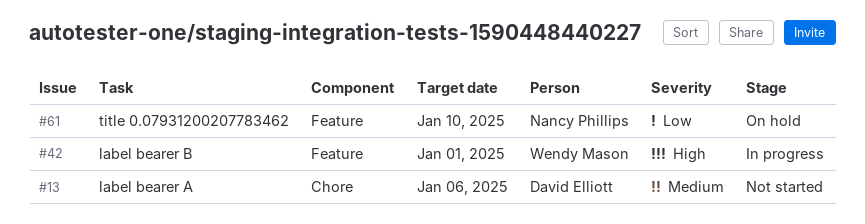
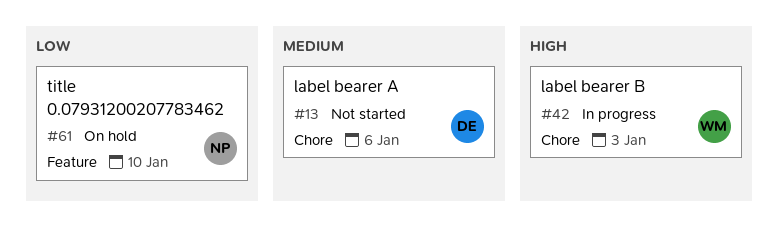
#42, label: Feature -> Chore
#42, due: Jan 1 -> Jan 3

